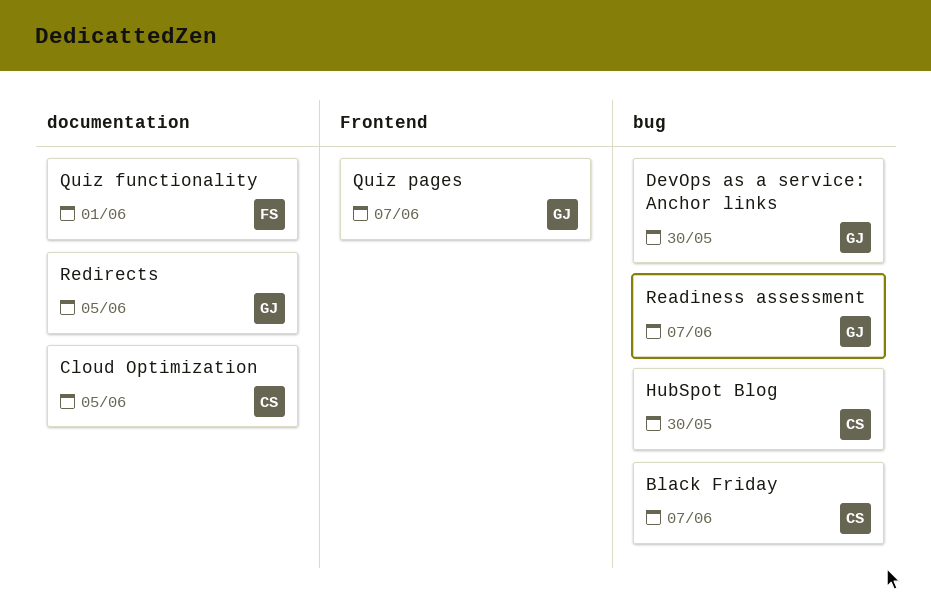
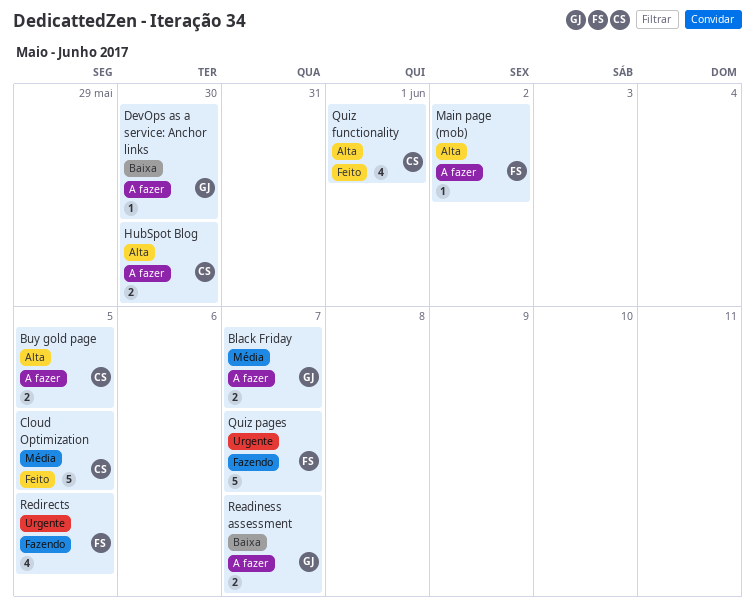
Black Friday, owner: CS -> GJ
Buy gold page: none -> present
Main page (mob): none -> present
Quiz functionality, owner: FS -> CS
Quiz pages, owner: GJ -> FS
Redirects, owner: GJ -> FS

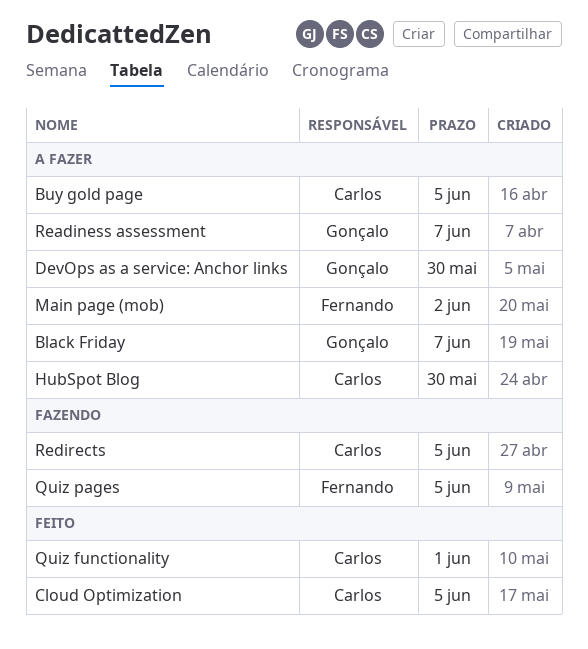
Quiz pages, due: Jun 7 -> Jun 5
Redirects, owner: Fernando -> Carlos

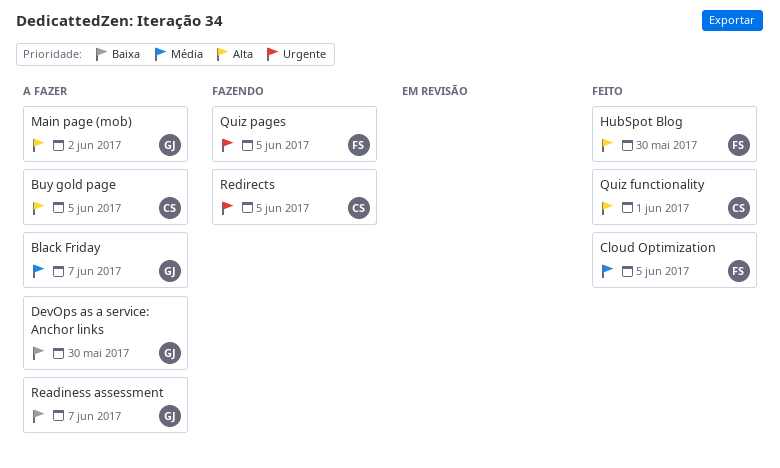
Cloud Optimization, owner: Carlos -> Fernando
HubSpot Blog, status: A fazer -> Feito
HubSpot Blog, owner: Carlos -> Fernando
Main page (mob), owner: Fernando -> Gonçalo

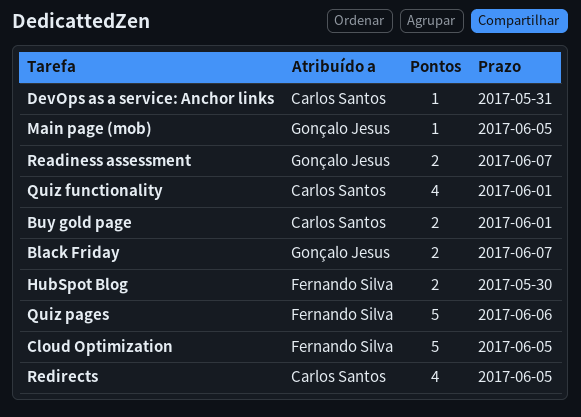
Buy gold page, due: Jun 5 -> Jun 1
DevOps as a service: Anchor links, owner: Gonçalo Jesus -> Carlos Santos
DevOps as a service: Anchor links, due: May 30 -> May 31
Main page (mob), due: Jun 2 -> Jun 5
Quiz pages, due: Jun 5 -> Jun 6

